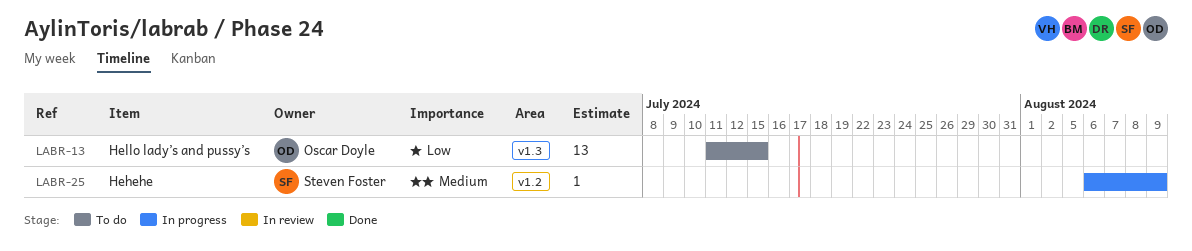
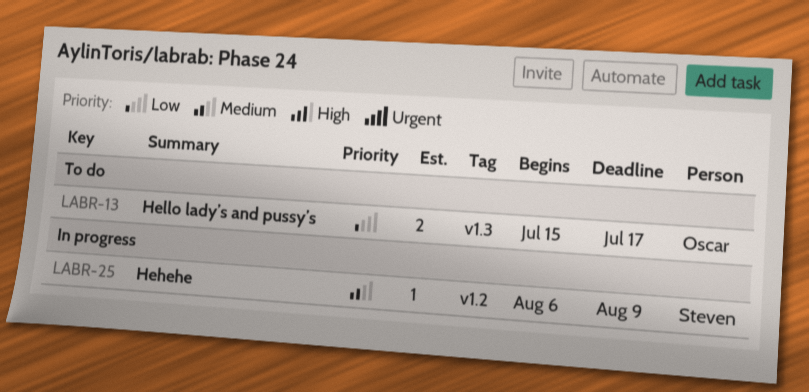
LABR-13, estimate: 13 -> 2
LABR-13, start: Jul 11 -> Jul 15
LABR-13, due: Jul 15 -> Jul 17

